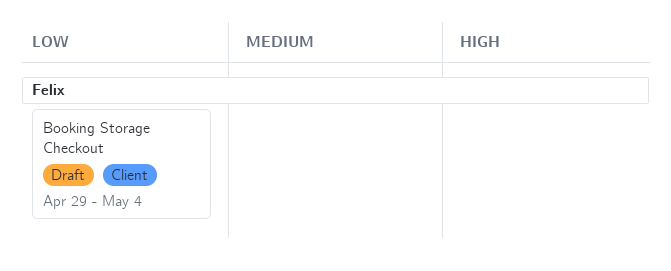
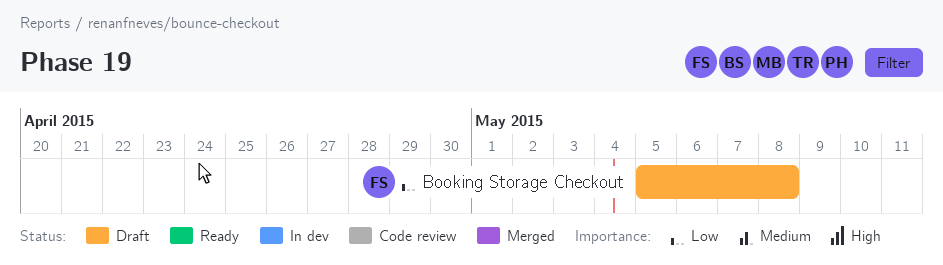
Booking Storage Checkout, start: Apr 29 -> May 5
Booking Storage Checkout, due: May 4 -> May 8

